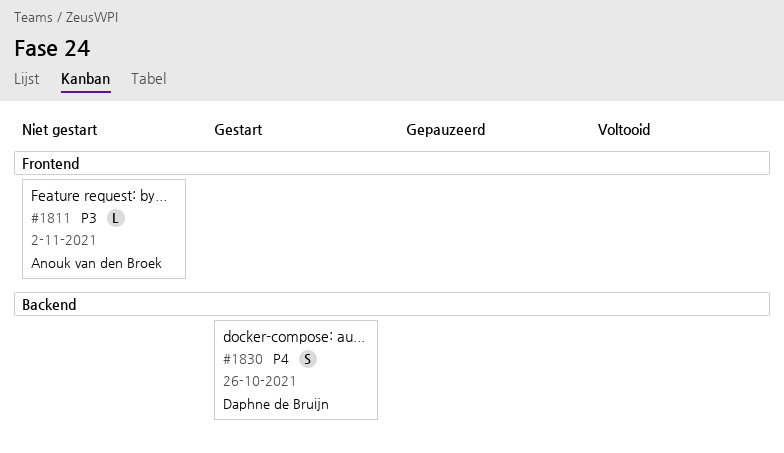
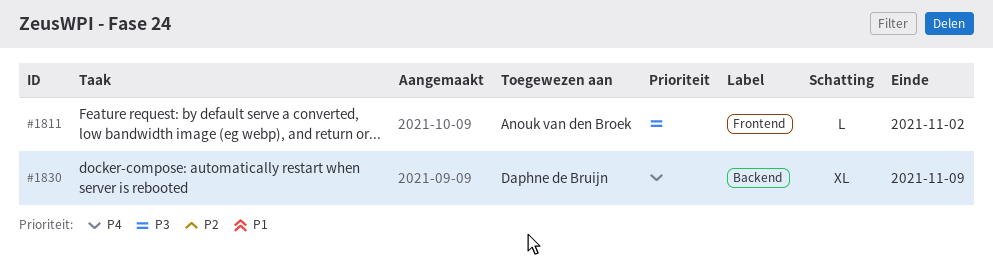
#1830, estimate: S -> XL
#1830, due: Oct 26 -> Nov 9

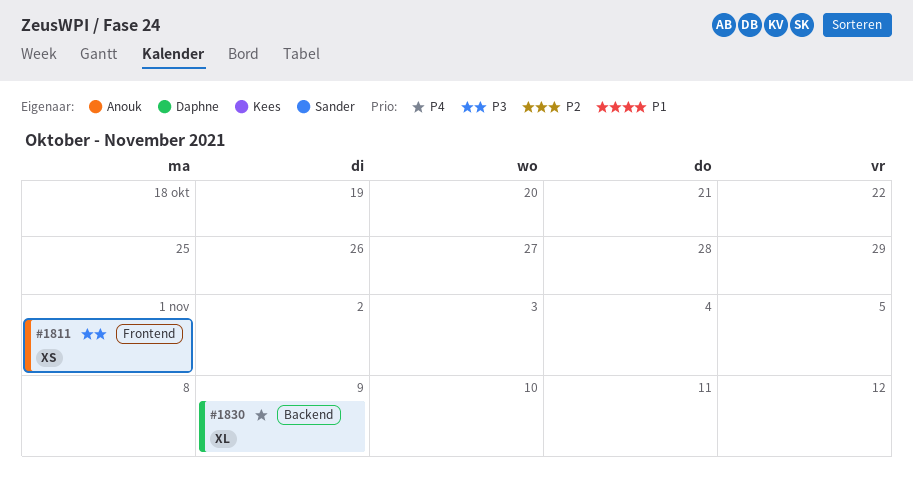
#1811, estimate: L -> XS
#1811, due: Nov 2 -> Nov 1

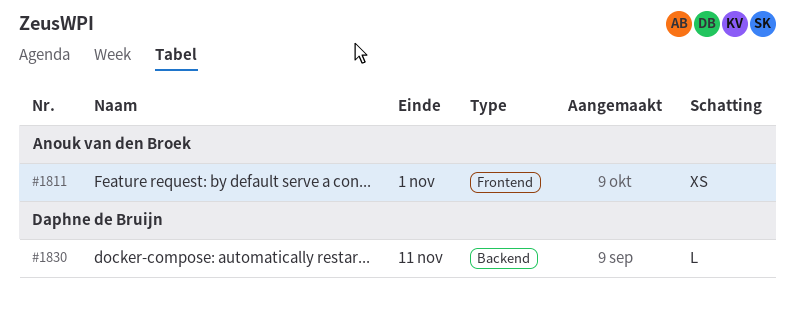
#1830, estimate: XL -> L
#1830, due: Nov 9 -> Nov 11

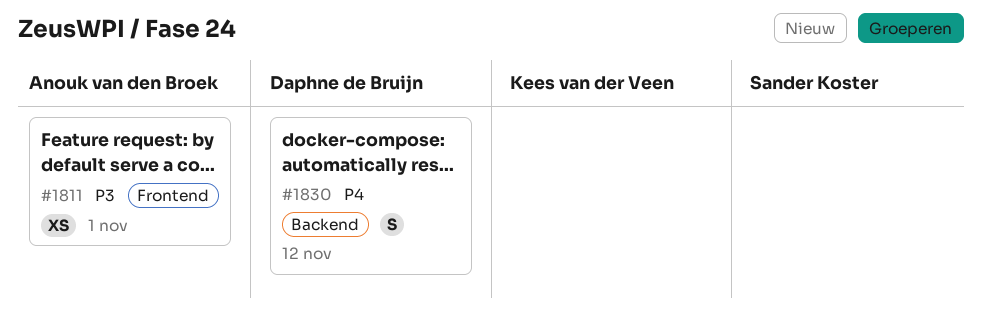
#1830, estimate: L -> S
#1830, due: Nov 11 -> Nov 12

